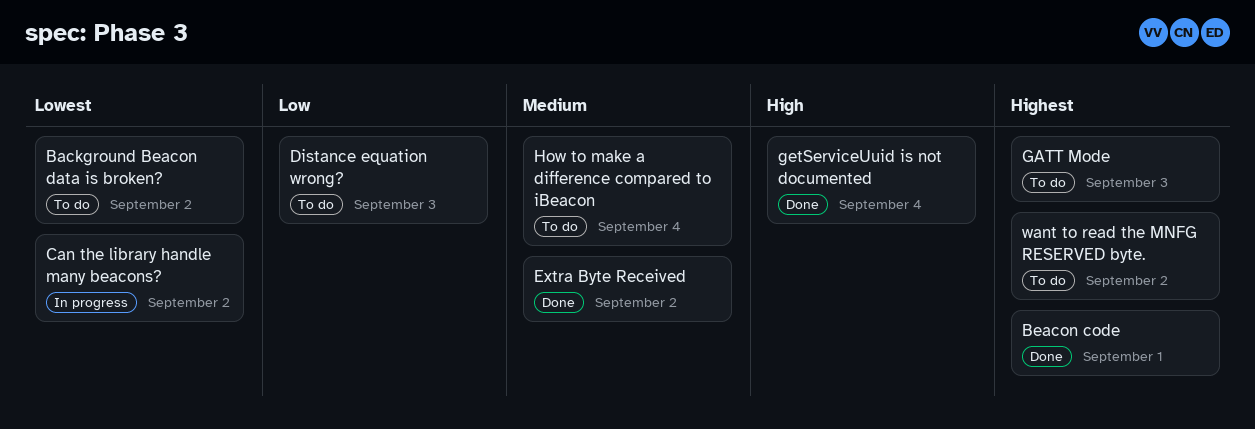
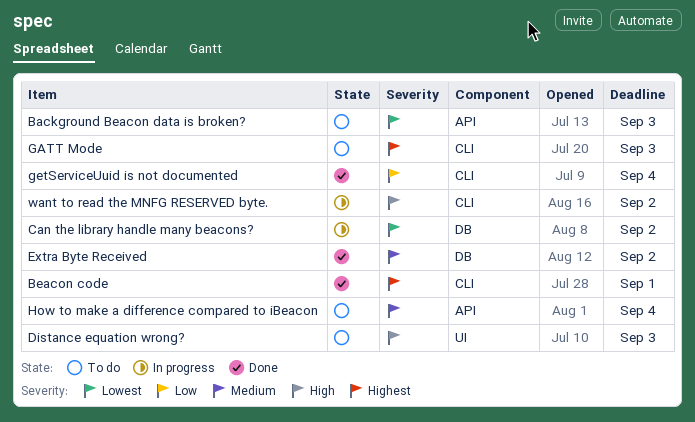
Background Beacon data is broken?, due: Sep 2 -> Sep 3
Distance equation wrong?, priority: Low -> High
getServiceUuid is not documented, priority: High -> Low
want to read the MNFG RESERVED byte., status: To do -> In progress
want to read the MNFG RESERVED byte., priority: Highest -> High

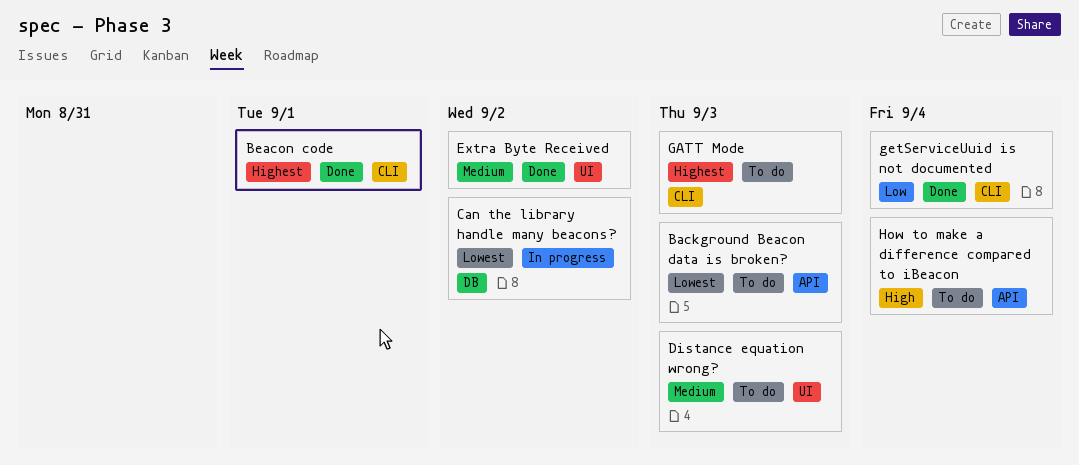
Distance equation wrong?, priority: High -> Medium
Extra Byte Received, label: DB -> UI
How to make a difference compared to iBeacon, priority: Medium -> High
want to read the MNFG RESERVED byte.: present -> none

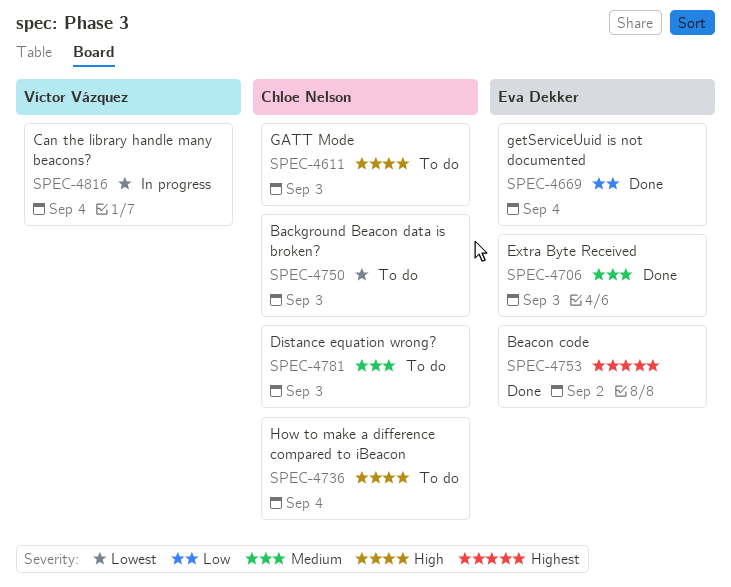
Beacon code, due: Sep 1 -> Sep 2
Can the library handle many beacons?, due: Sep 2 -> Sep 4
Extra Byte Received, due: Sep 2 -> Sep 3
GATT Mode, priority: Highest -> High

